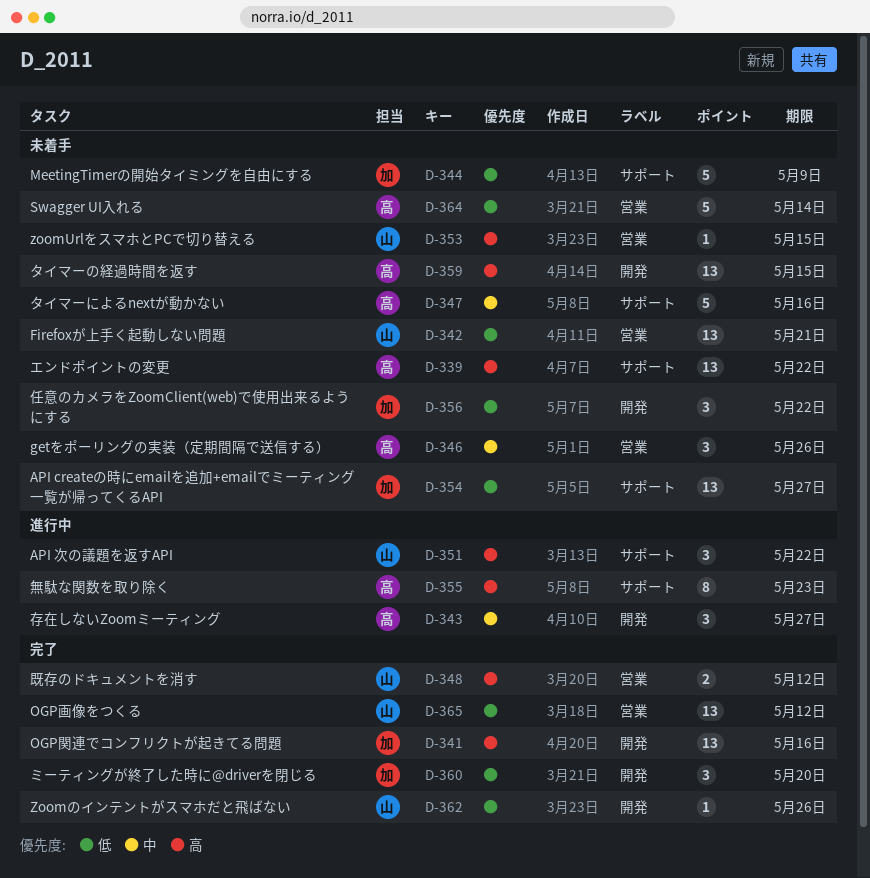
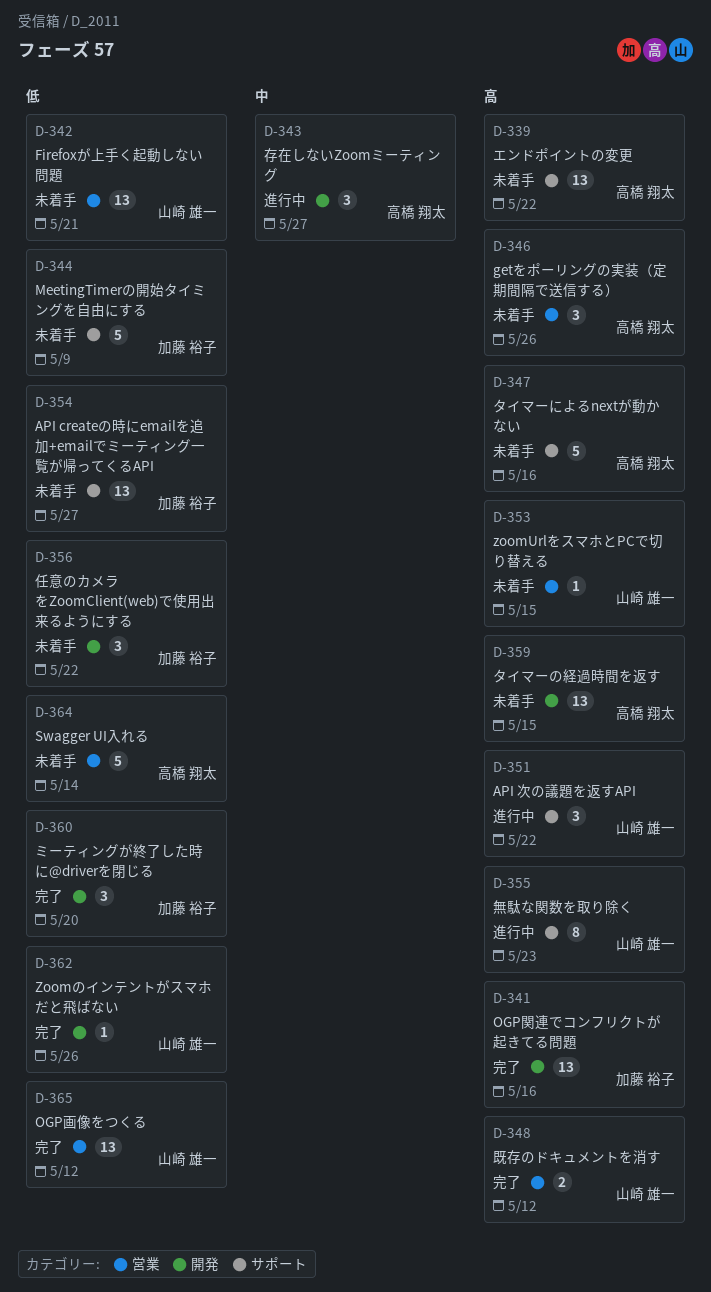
D-346, priority: 中 -> 高
D-347, priority: 中 -> 高
D-355, owner: 高橋 翔太 -> 山崎 雄一

